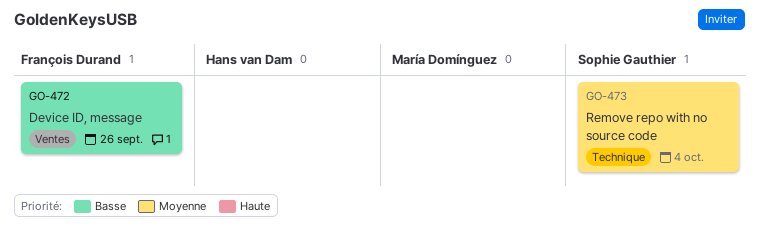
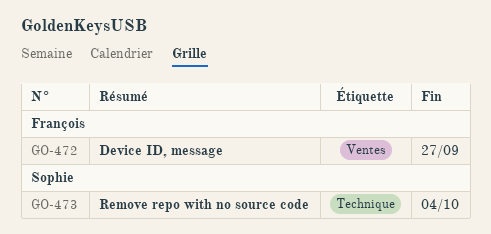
GO-472, due: Sep 26 -> Sep 27

